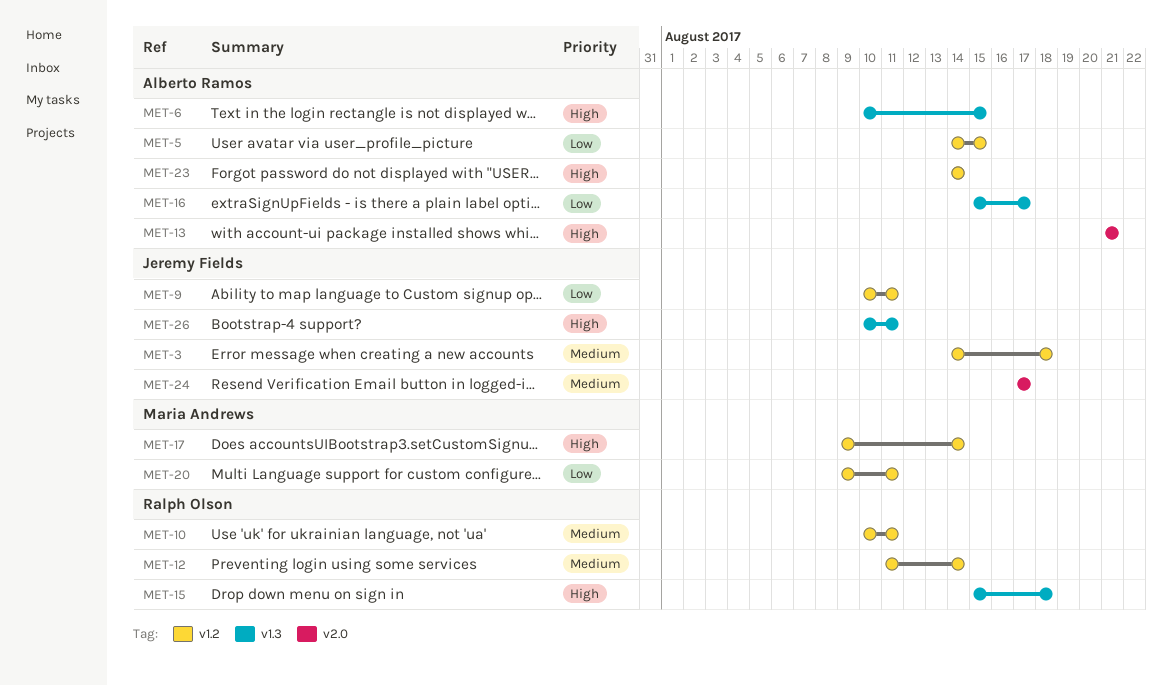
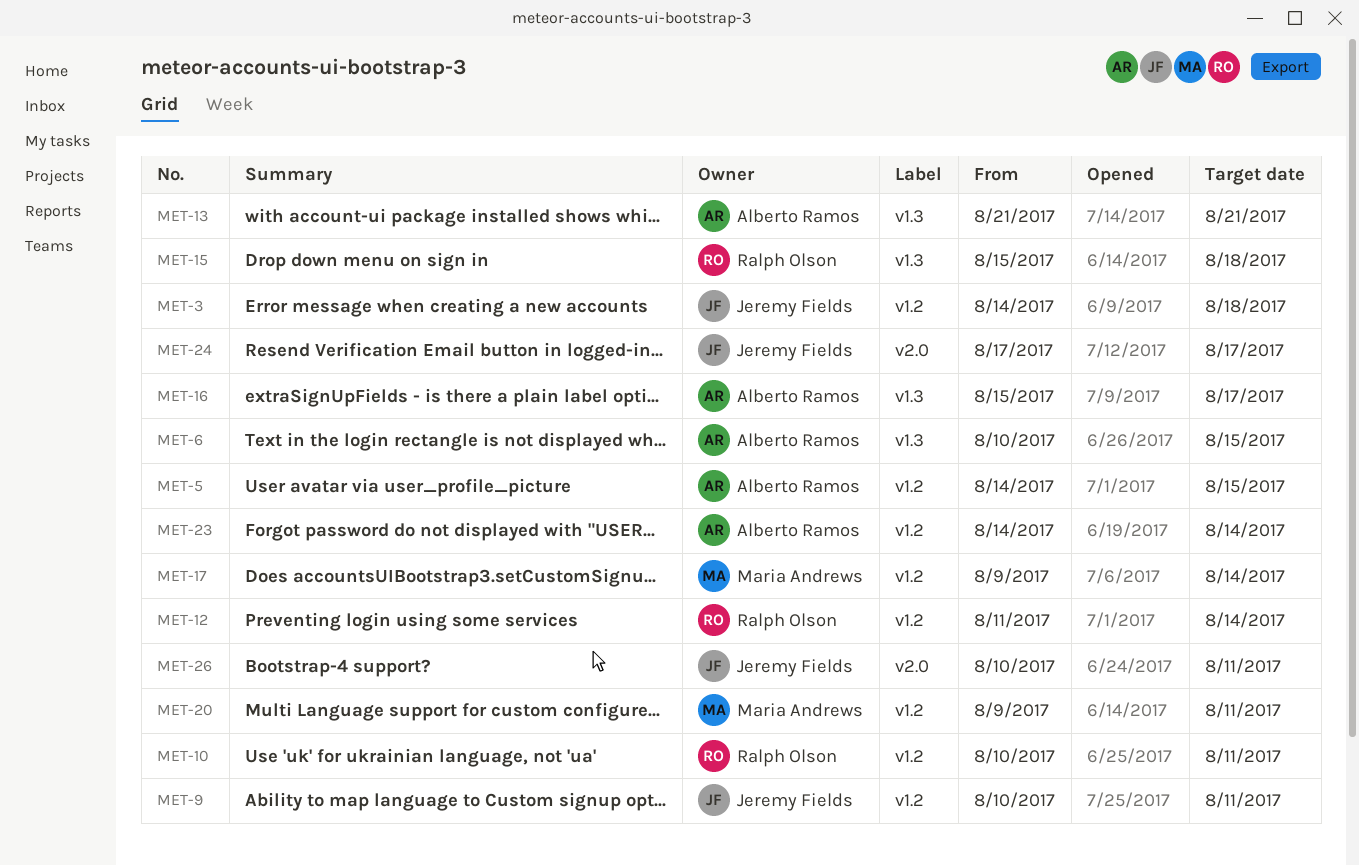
MET-13, label: v2.0 -> v1.3
MET-26, label: v1.3 -> v2.0

